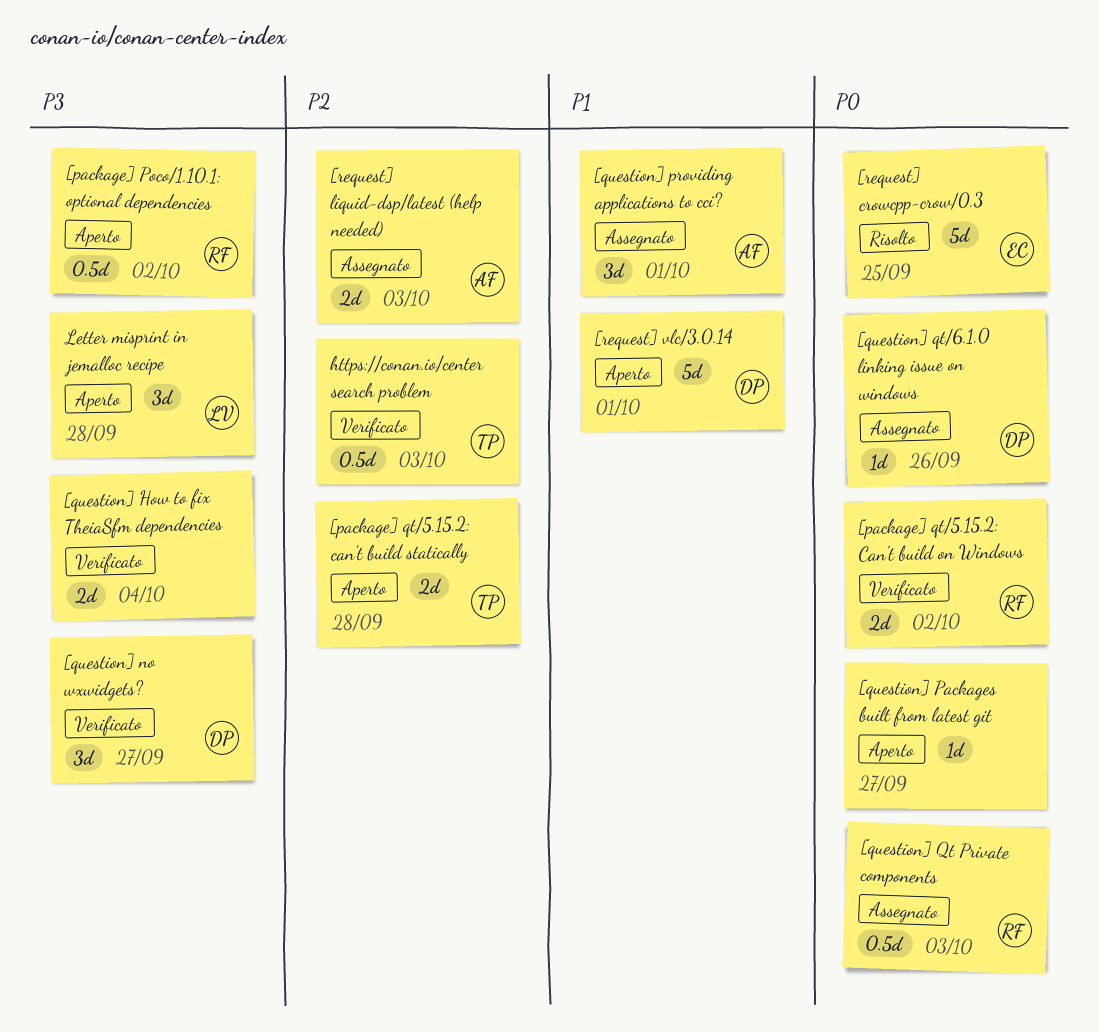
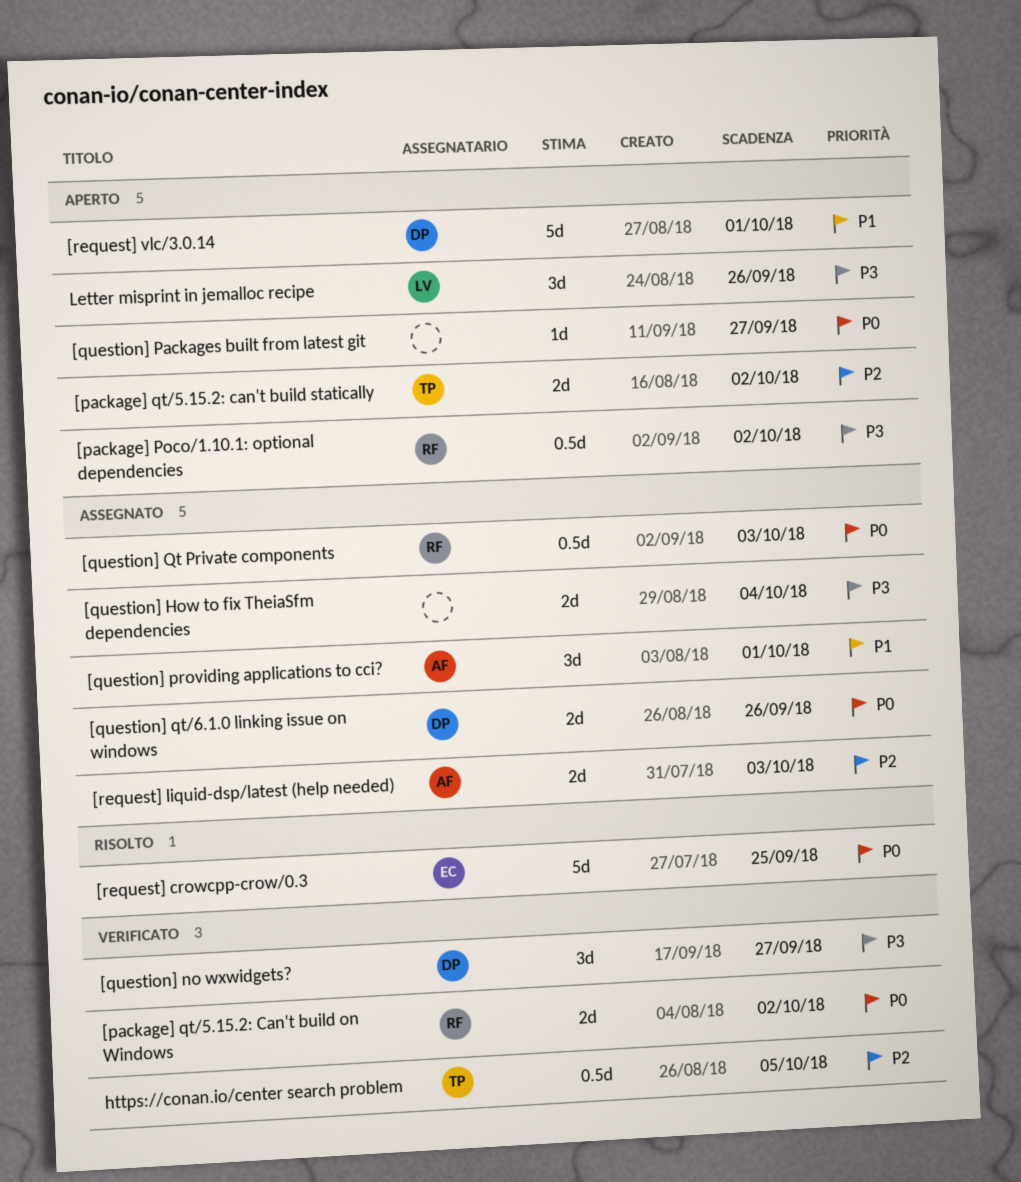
[package] qt/5.15.2: can't build statically, due: Sep 28 -> Oct 2
[question] How to fix TheiaSfm dependencies, status: Verificato -> Assegnato
[question] qt/6.1.0 linking issue on windows, estimate: 1d -> 2d
https://conan.io/center search problem, due: Oct 3 -> Oct 5
Letter misprint in jemalloc recipe, due: Sep 28 -> Sep 26

